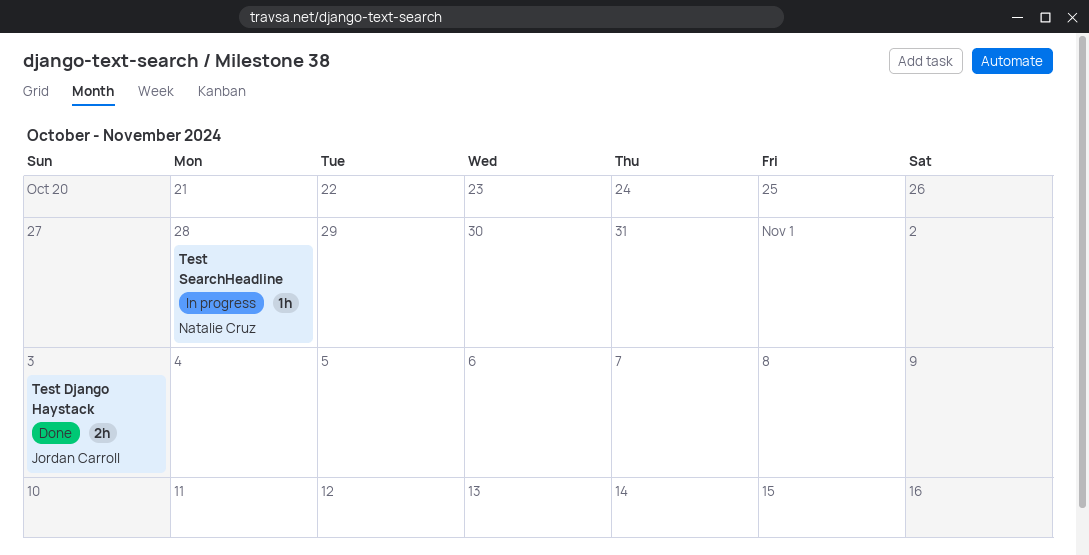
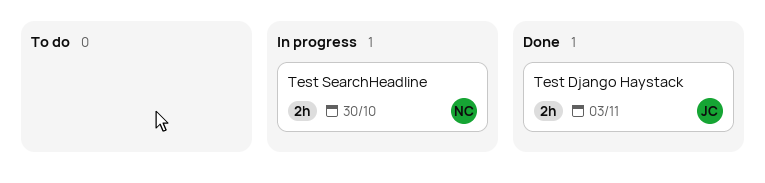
Test SearchHeadline, estimate: 1h -> 2h
Test SearchHeadline, due: Oct 28 -> Oct 30

